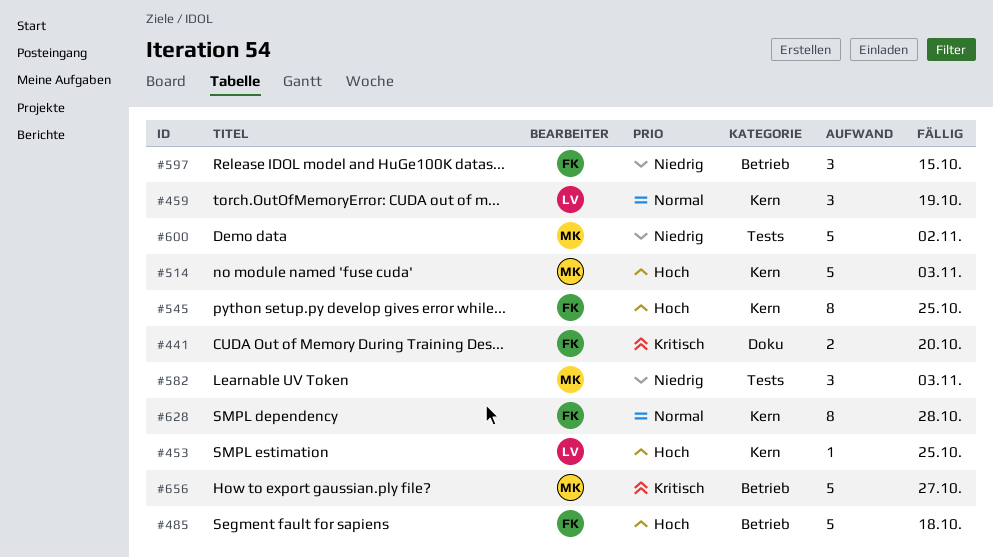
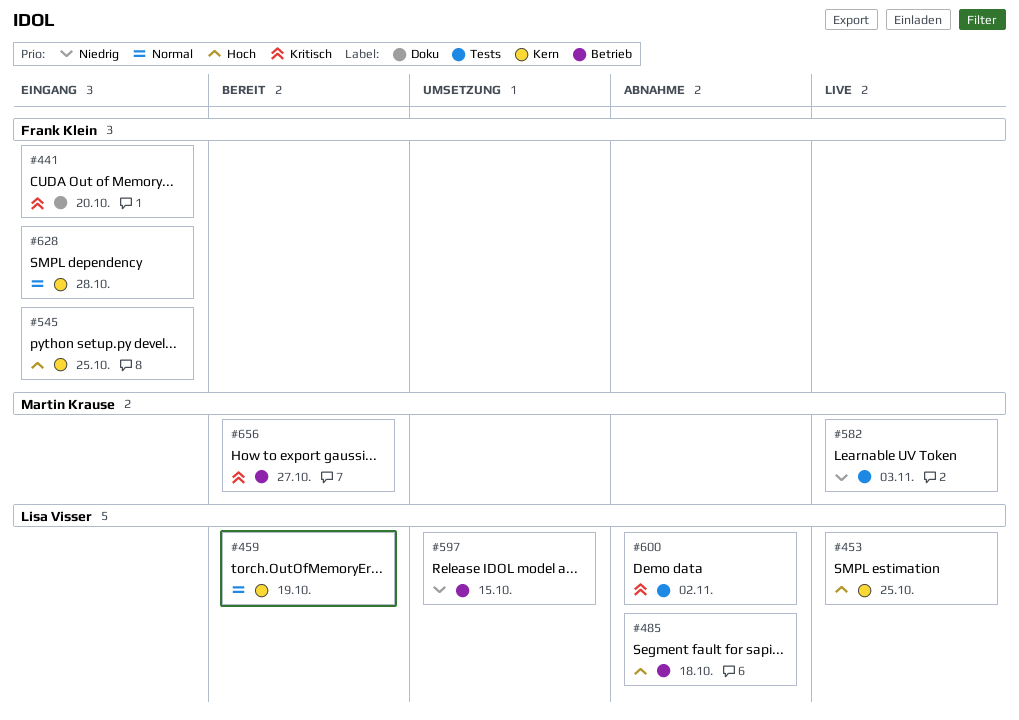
#485, owner: Frank Klein -> Lisa Visser
#514: present -> none
#597, owner: Frank Klein -> Lisa Visser
#600, owner: Martin Krause -> Lisa Visser
#600, priority: Niedrig -> Kritisch

